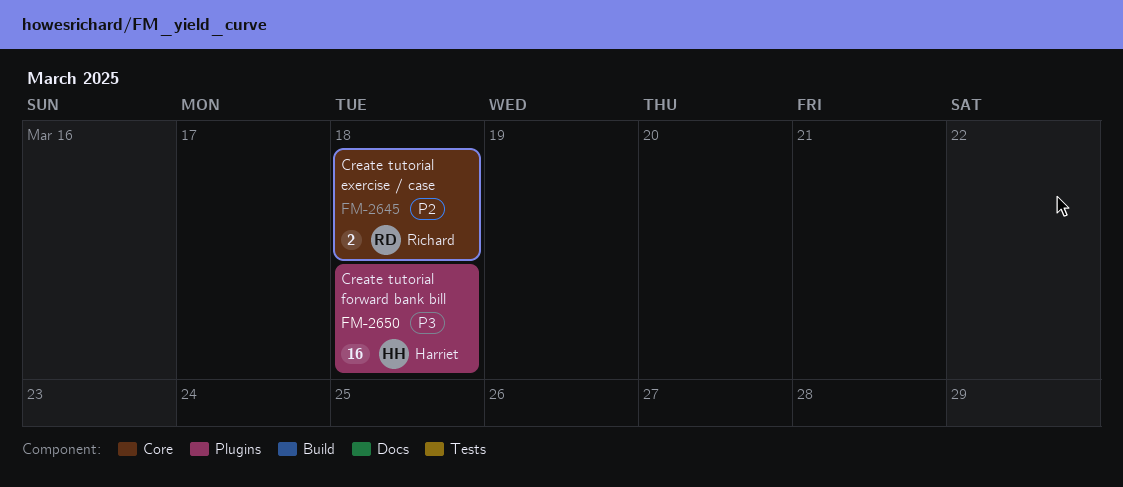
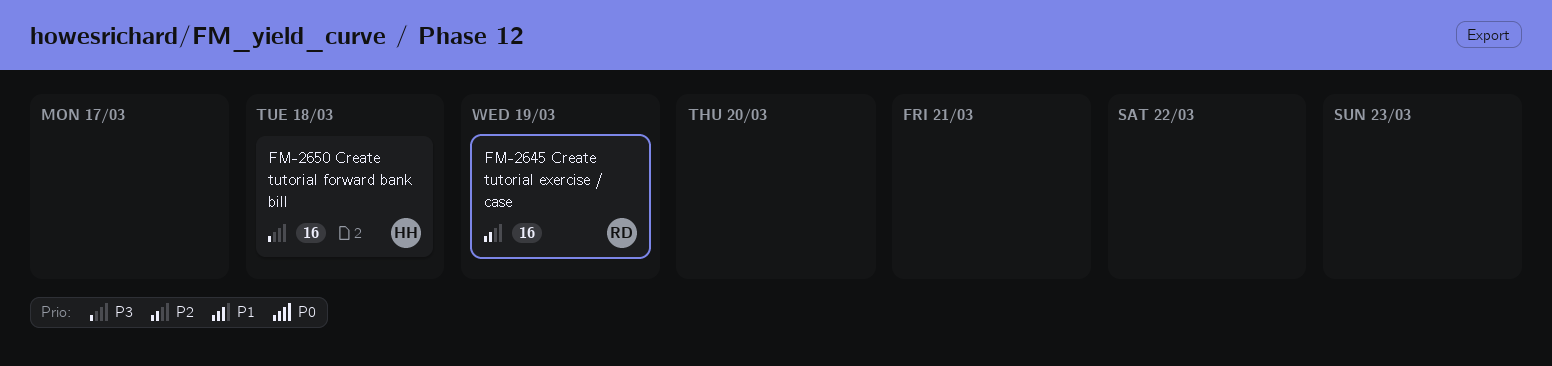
FM-2645, estimate: 2 -> 16
FM-2645, due: Mar 18 -> Mar 19

